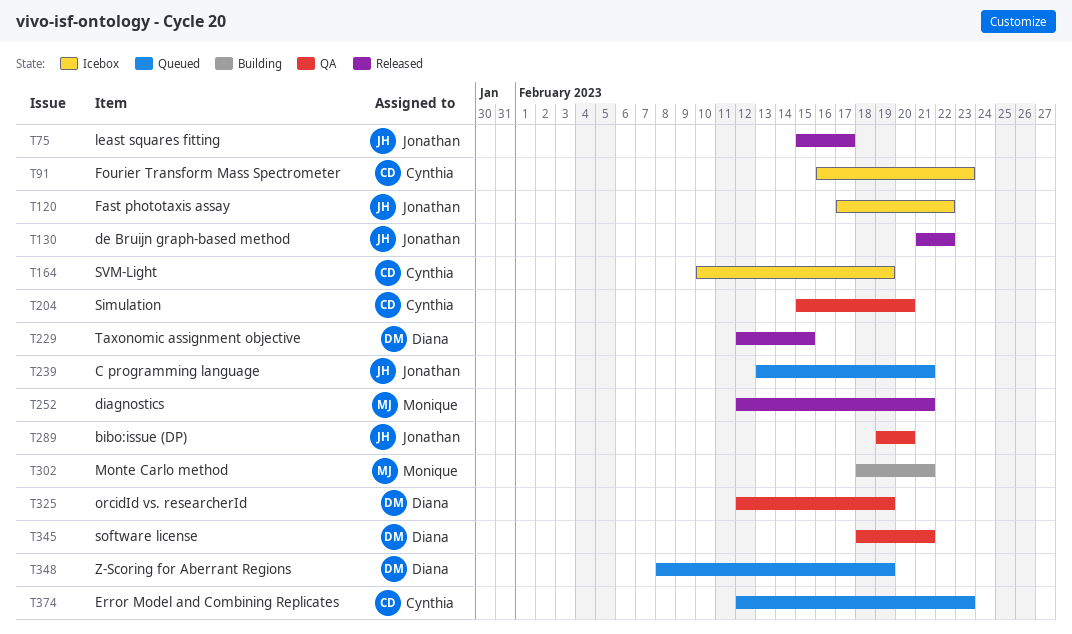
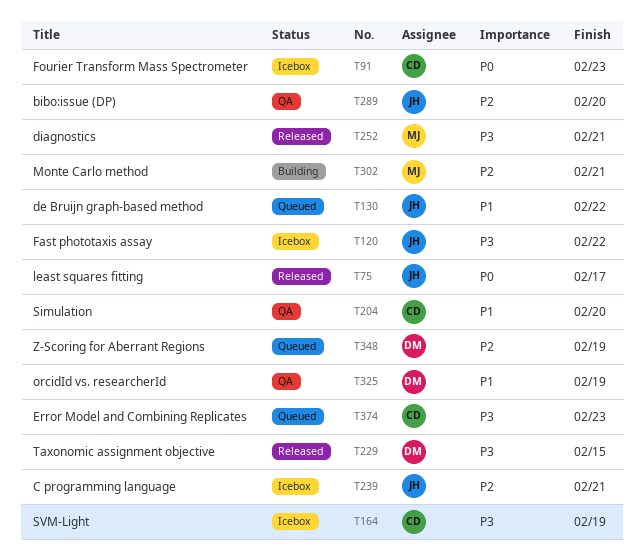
T130, status: Released -> Queued
T239, status: Queued -> Icebox
T345: present -> none

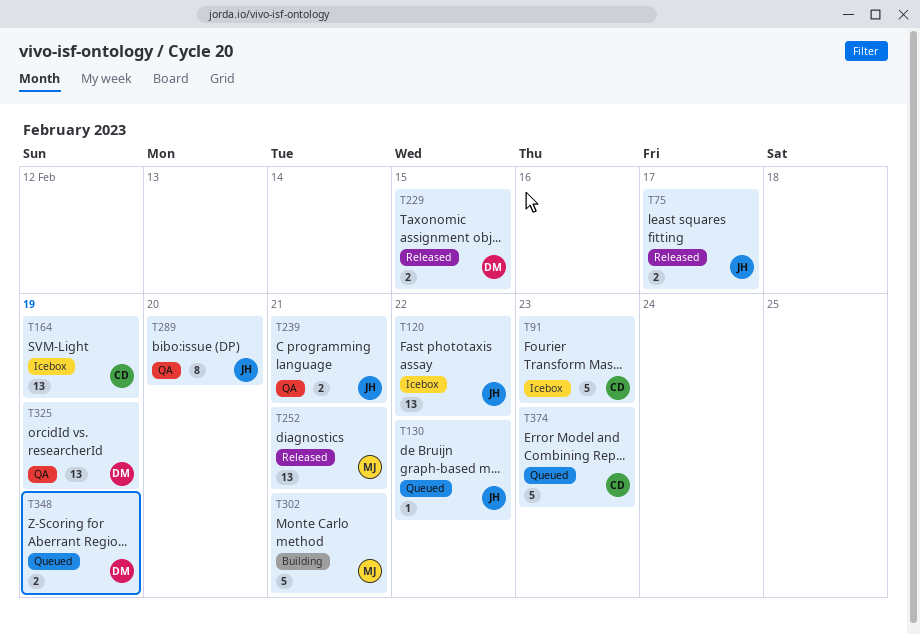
T204: present -> none
T239, status: Icebox -> QA

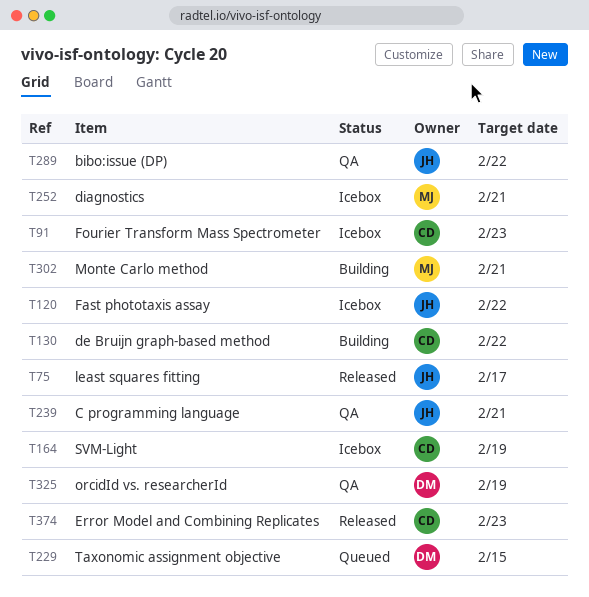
T130, status: Queued -> Building
T130, owner: JH -> CD
T229, status: Released -> Queued
T252, status: Released -> Icebox
T289, due: Feb 20 -> Feb 22
T348: present -> none
T374, status: Queued -> Released

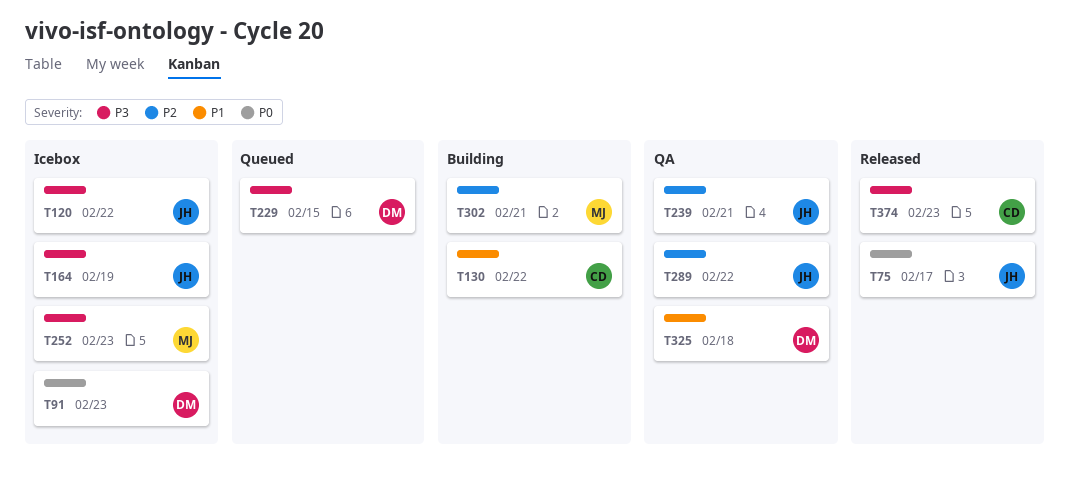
T91, owner: CD -> DM
T164, owner: CD -> JH
T252, due: Feb 21 -> Feb 23
T325, due: Feb 19 -> Feb 18

